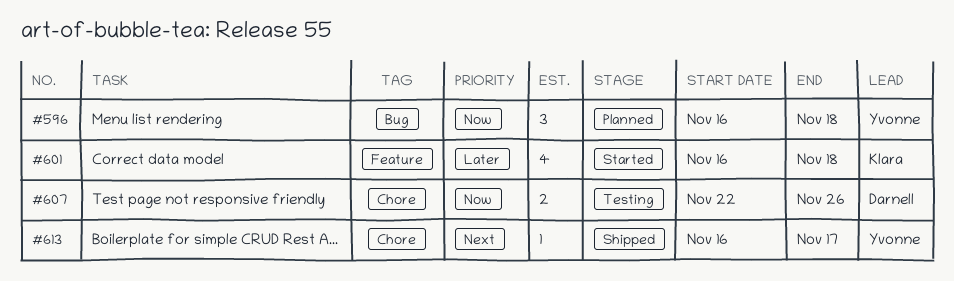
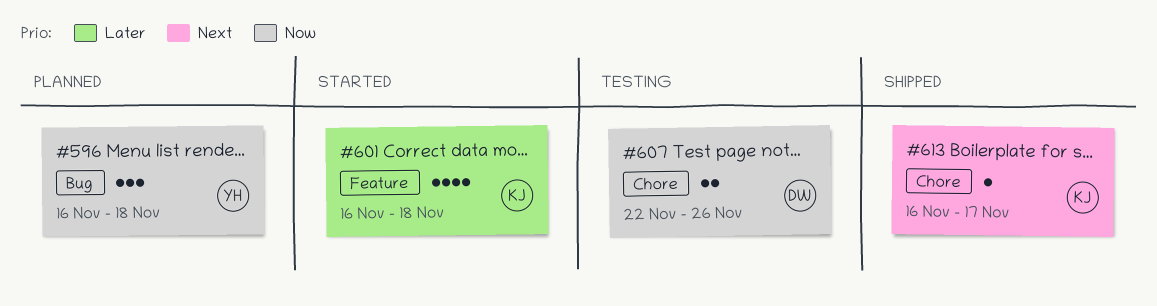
#613, owner: Yvonne -> Klara

